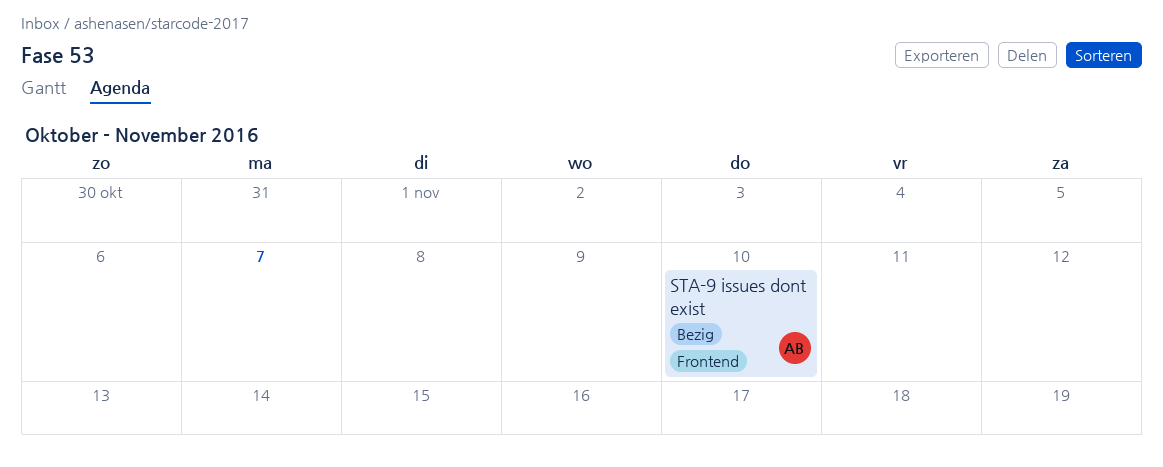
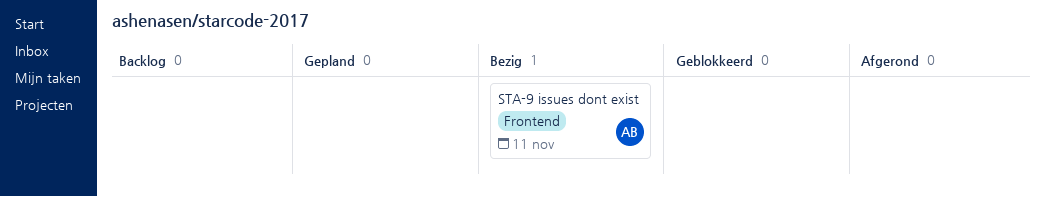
STA-9, due: Nov 10 -> Nov 11

